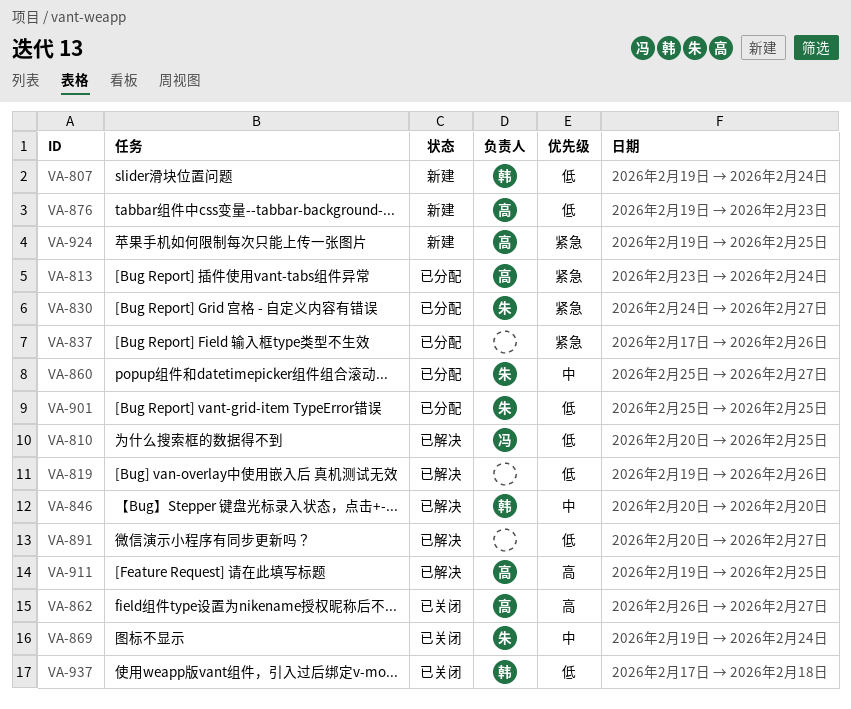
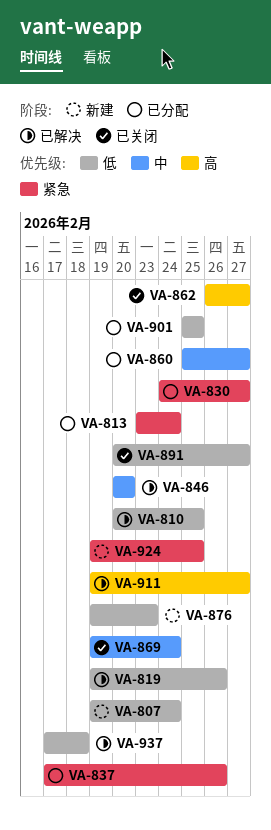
VA-891, status: 已解决 -> 已关闭
VA-911, due: Feb 25 -> Feb 27
VA-937, status: 已关闭 -> 已解决

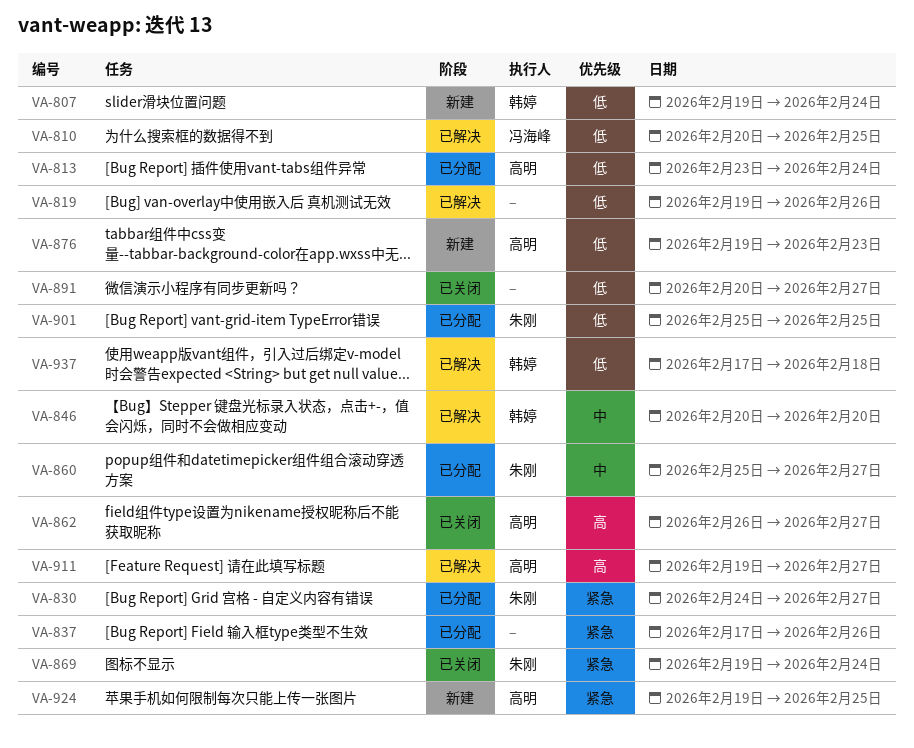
VA-813, priority: 紧急 -> 低
VA-869, priority: 中 -> 紧急

